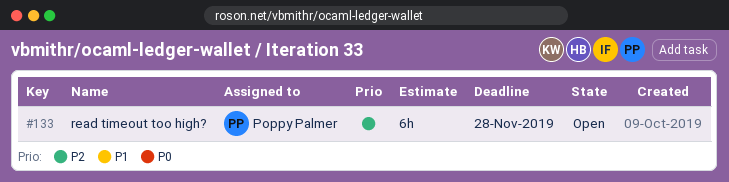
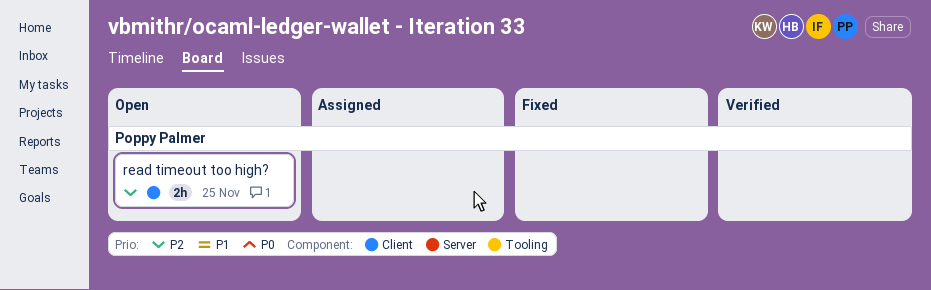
read timeout too high?, estimate: 6h -> 2h
read timeout too high?, due: Nov 28 -> Nov 25

